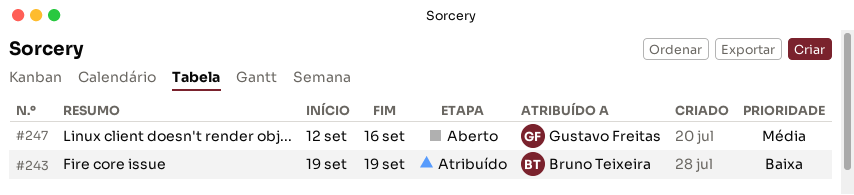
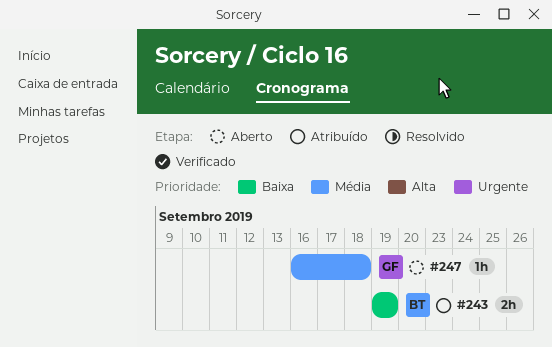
#247, start: Sep 12 -> Sep 16
#247, due: Sep 16 -> Sep 18

